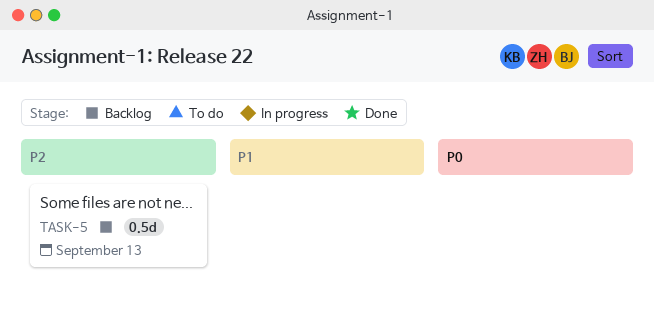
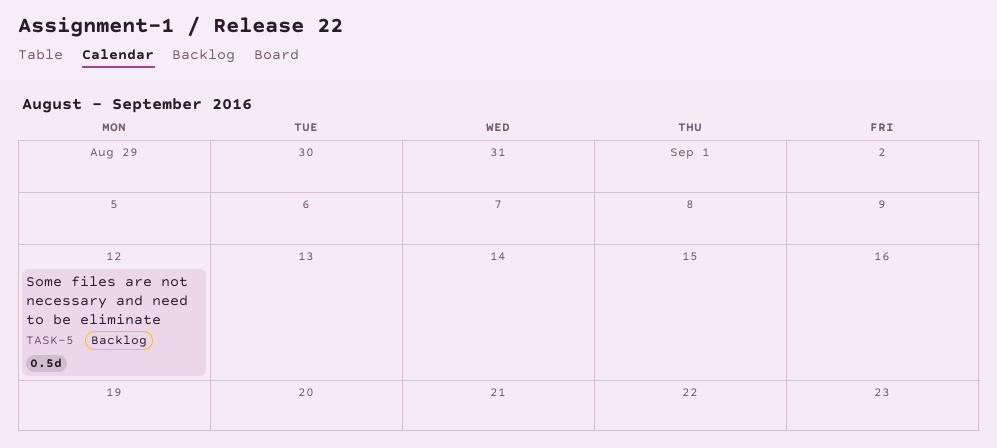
TASK-5, due: Sep 13 -> Sep 12

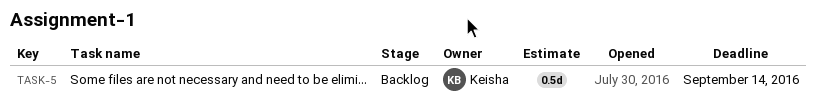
TASK-5, due: Sep 12 -> Sep 14

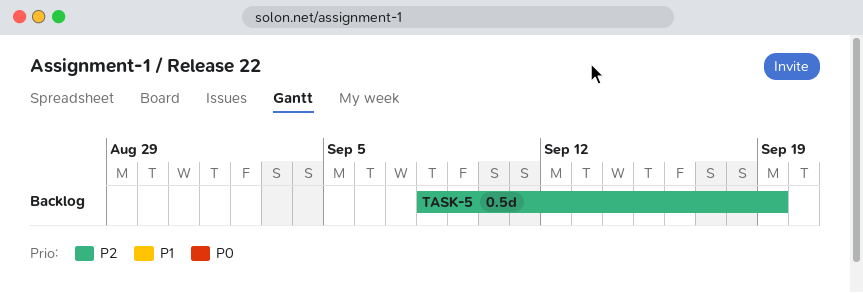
TASK-5, due: Sep 14 -> Sep 19

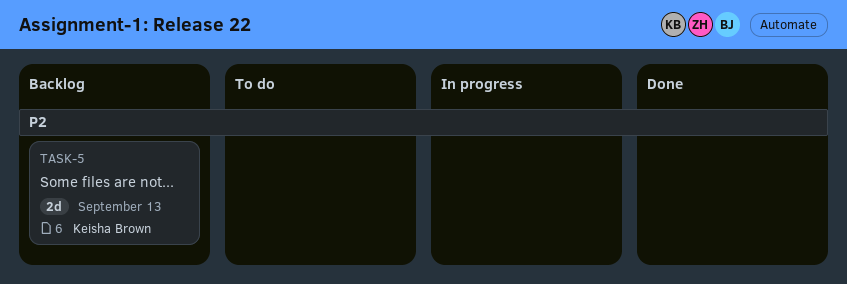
TASK-5, estimate: 0.5d -> 2d
TASK-5, due: Sep 19 -> Sep 13

